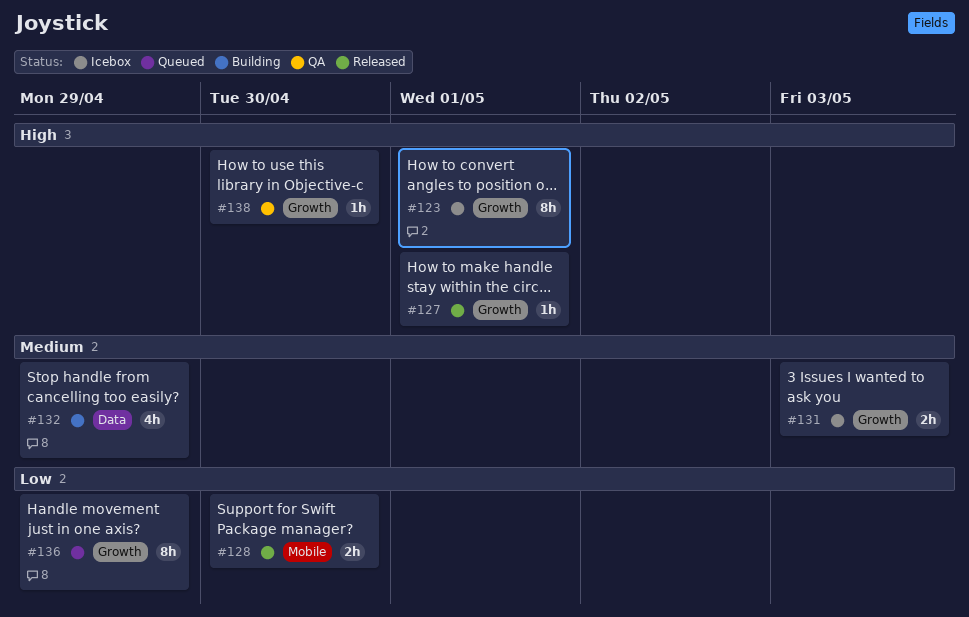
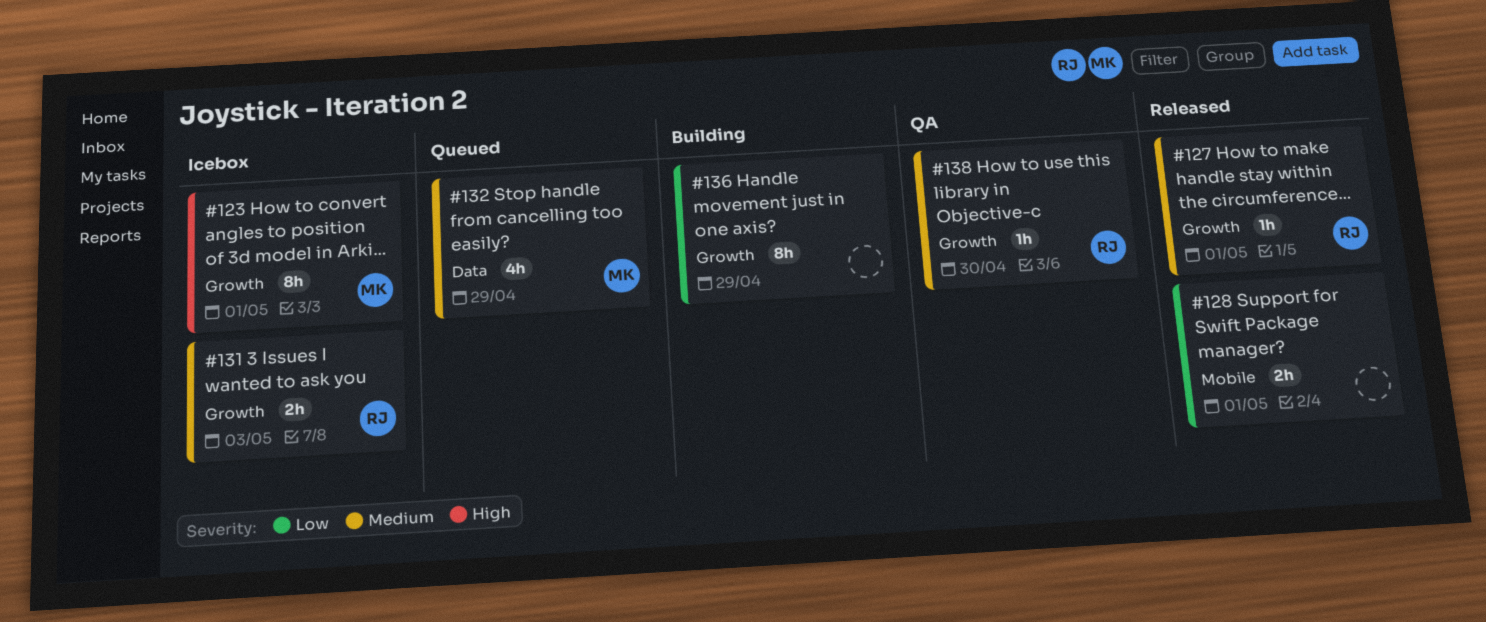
#127, priority: High -> Medium
#128, due: Apr 30 -> May 1
#132, status: Building -> Queued
#136, status: Queued -> Building
#138, priority: High -> Medium

